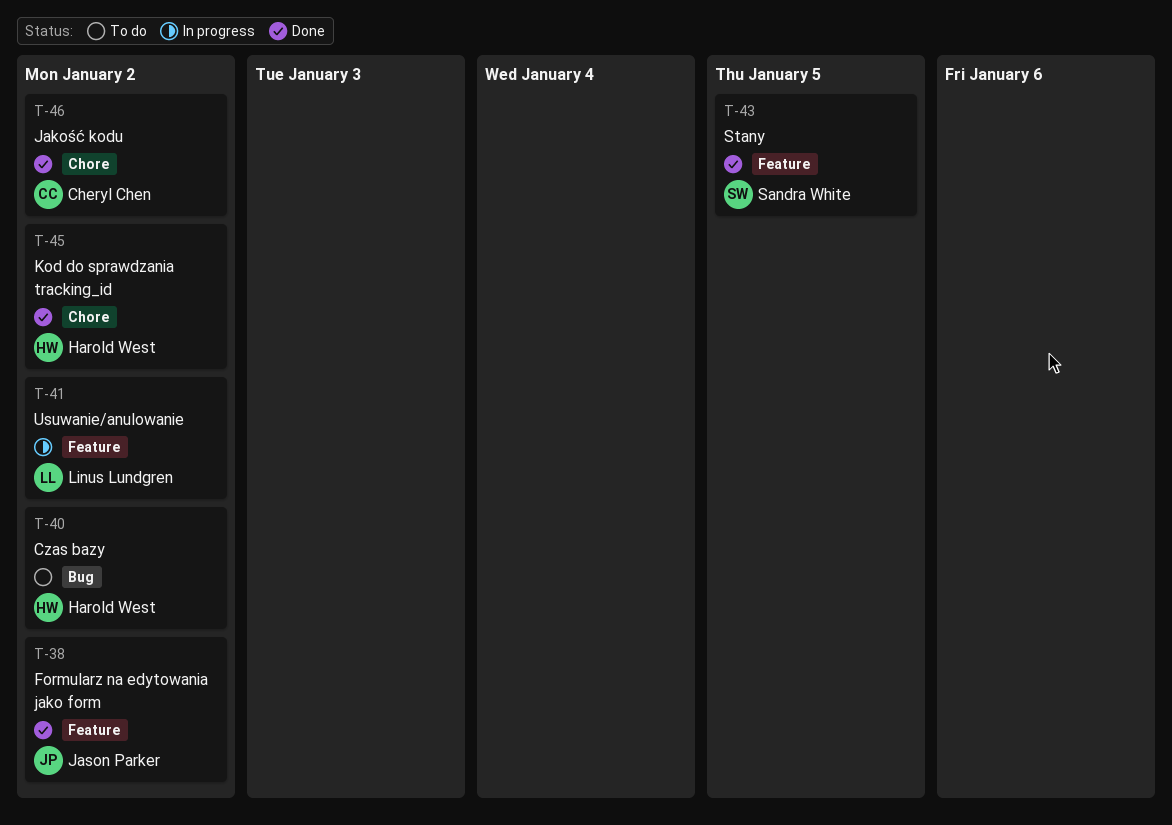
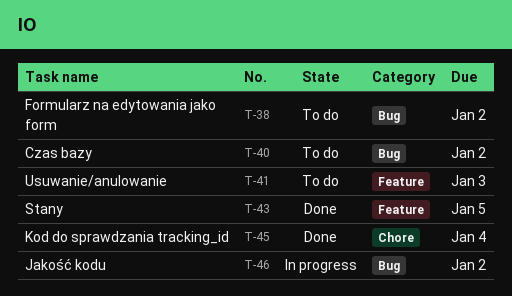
T-38, status: Done -> To do
T-38, label: Feature -> Bug
T-41, status: In progress -> To do
T-41, due: Jan 2 -> Jan 3
T-45, due: Jan 2 -> Jan 4
T-46, status: Done -> In progress
T-46, label: Chore -> Bug

